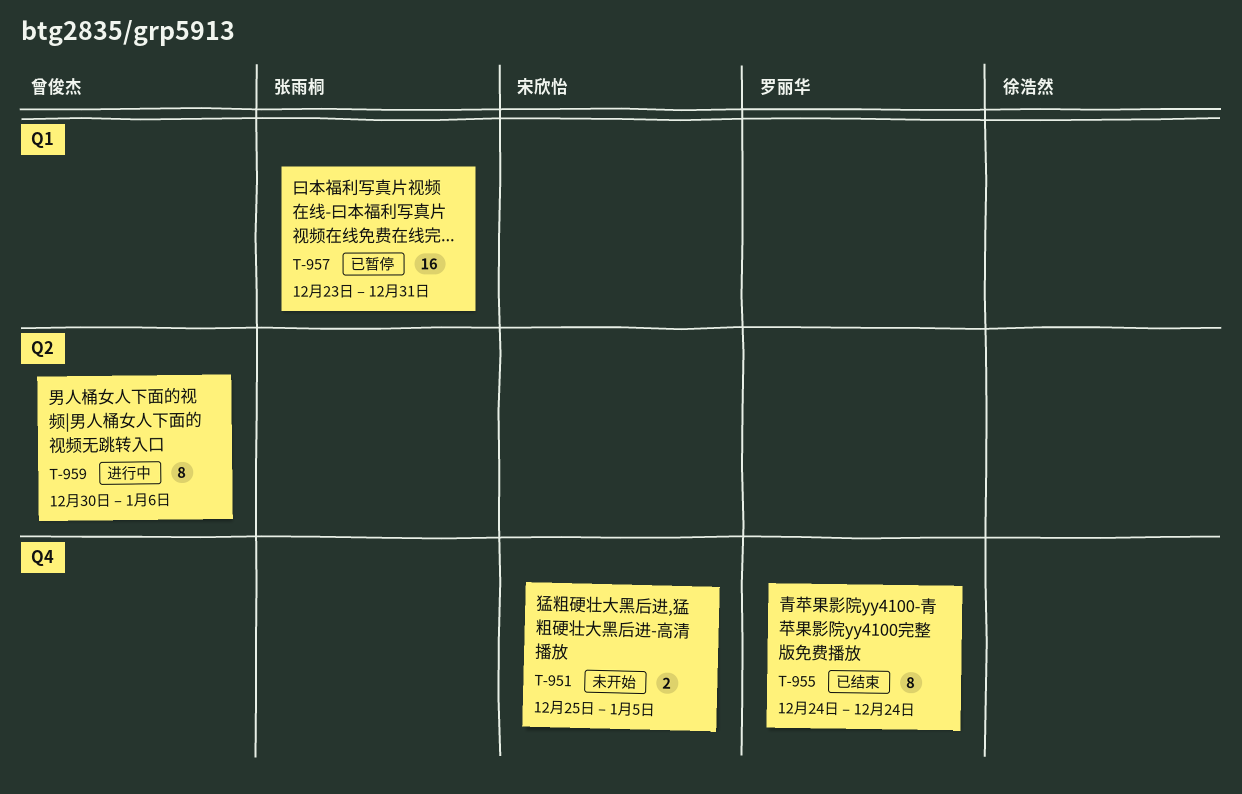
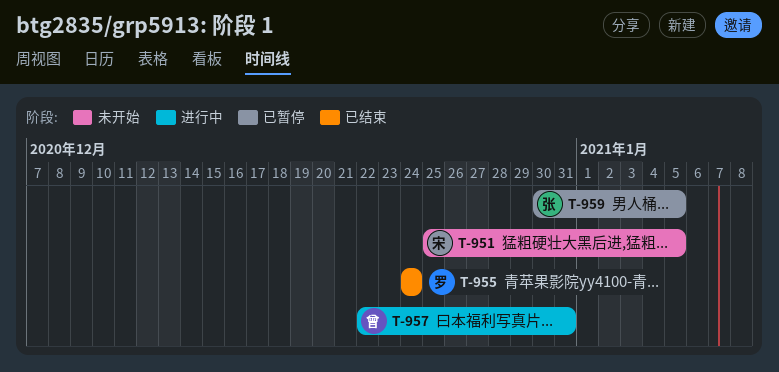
T-957, status: 已暂停 -> 进行中
T-957, owner: 张雨桐 -> 曾俊杰
T-957, start: Dec 23 -> Dec 22
T-959, status: 进行中 -> 已暂停
T-959, owner: 曾俊杰 -> 张雨桐
T-959, due: Jan 6 -> Jan 5

